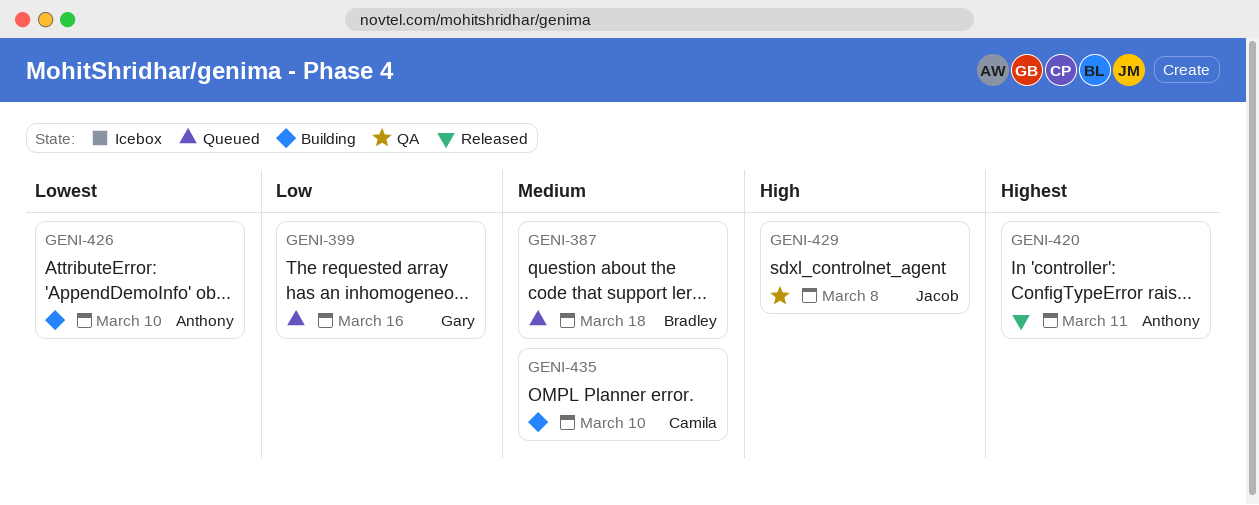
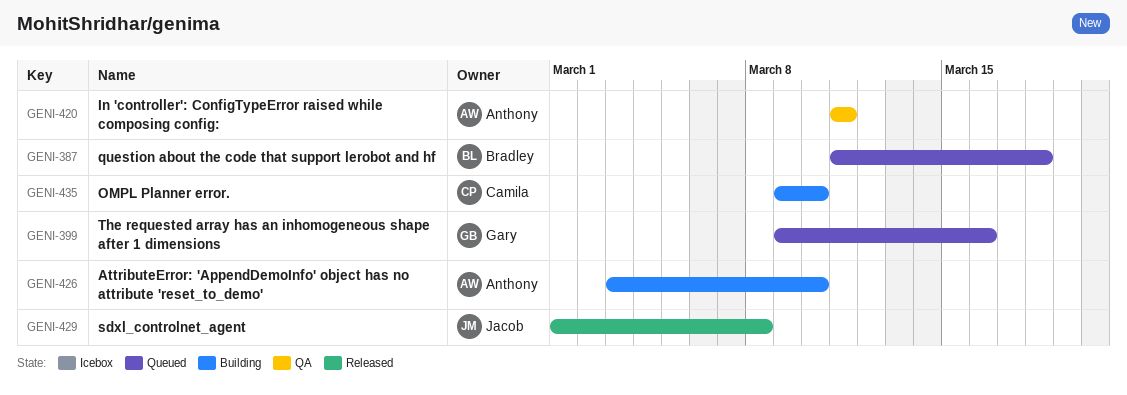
GENI-420, status: Released -> QA
GENI-429, status: QA -> Released

